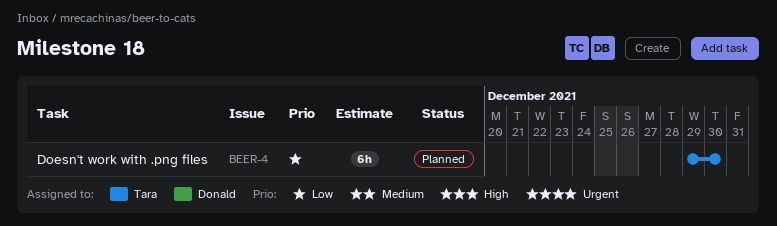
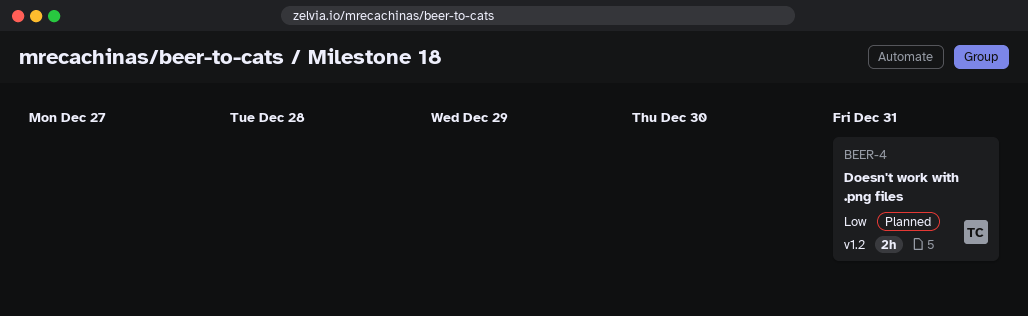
BEER-4, estimate: 6h -> 2h
BEER-4, due: Dec 30 -> Dec 31

